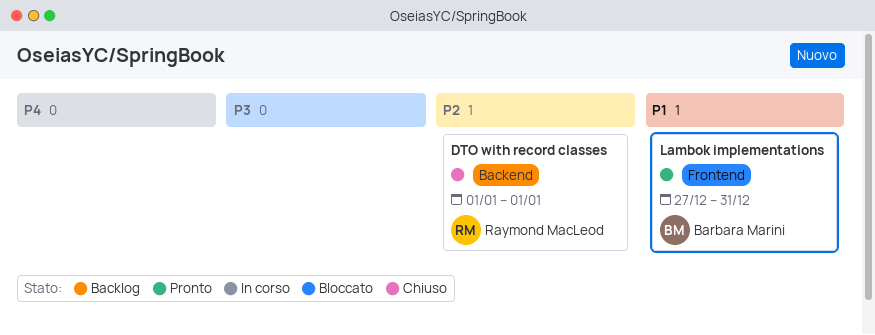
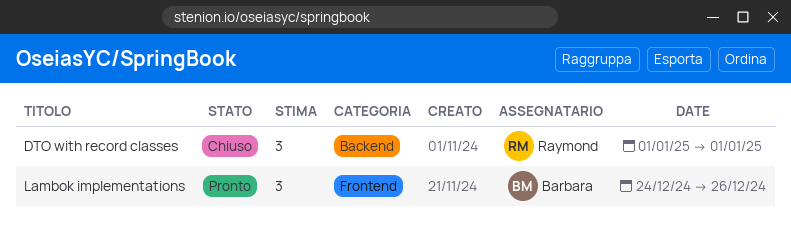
Lambok implementations, start: Dec 27 -> Dec 24
Lambok implementations, due: Dec 31 -> Dec 26

